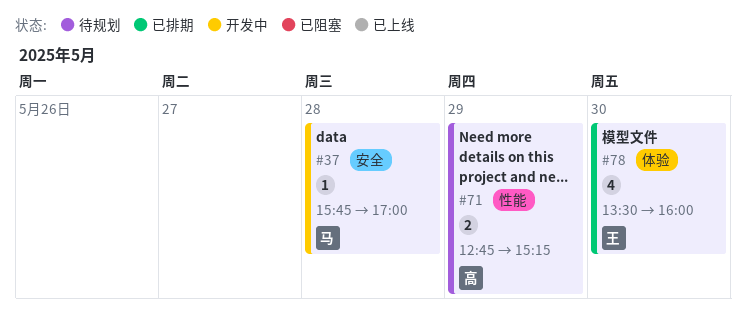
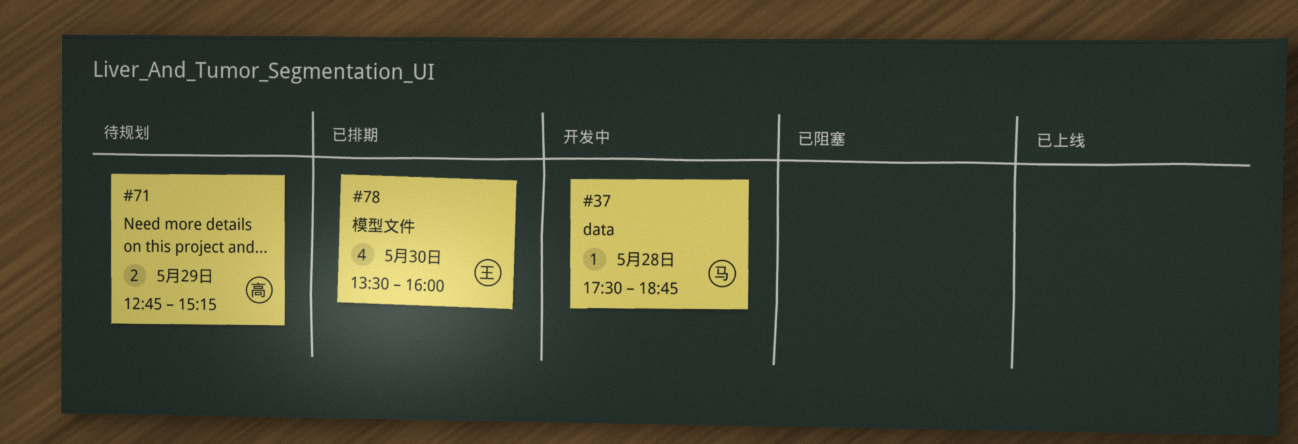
#37, begins: 15:45 -> 17:30
#37, ends: 17:00 -> 18:45

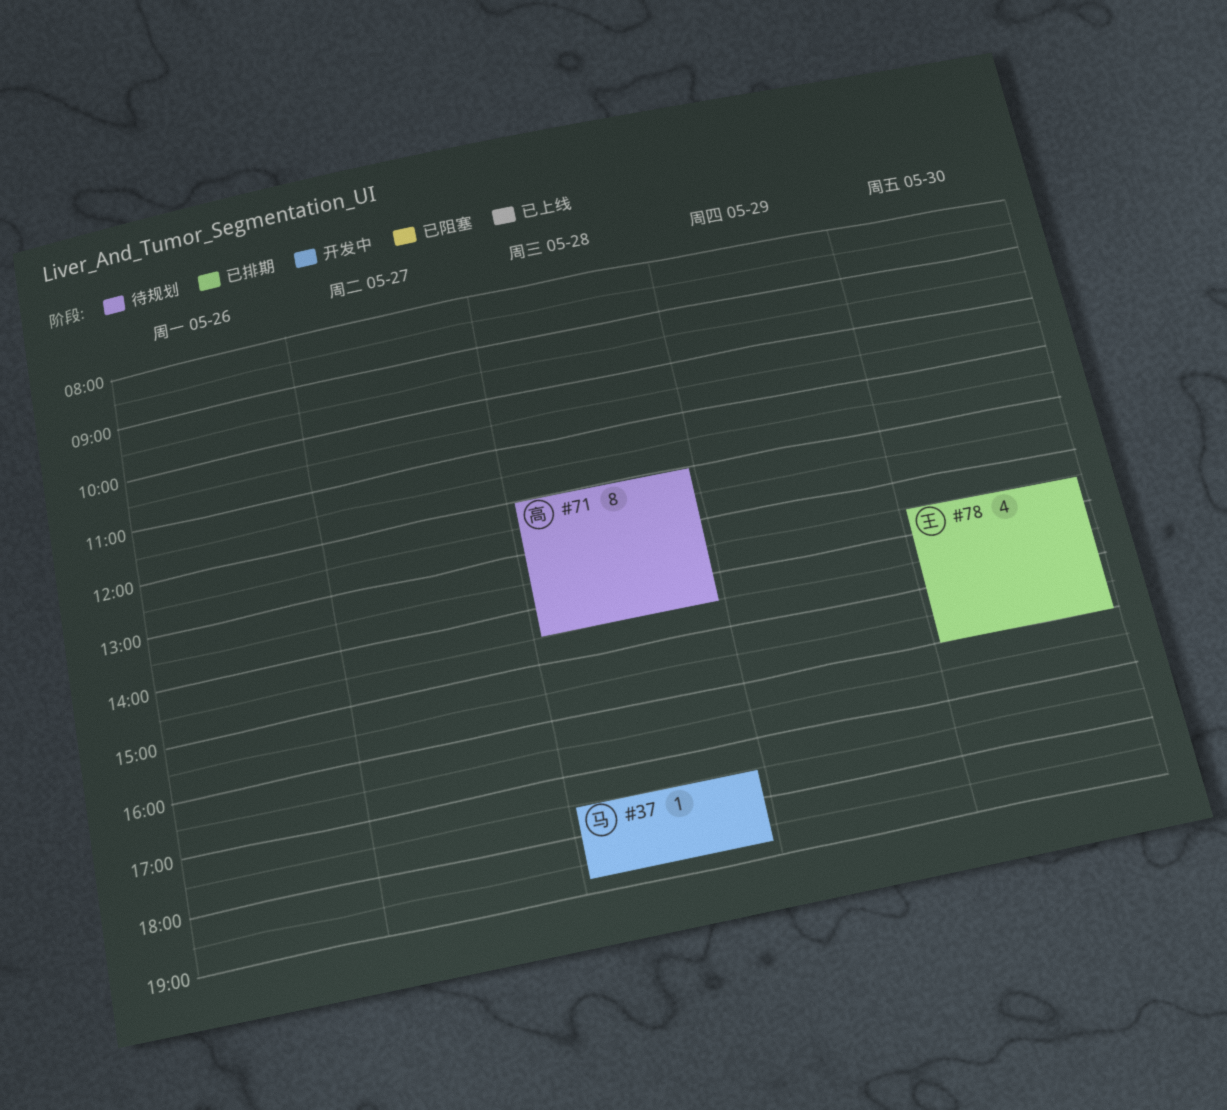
#71, estimate: 2 -> 8
#71, day: May 29 -> May 28
#71, begins: 12:45 -> 12:00
#71, ends: 15:15 -> 14:30

